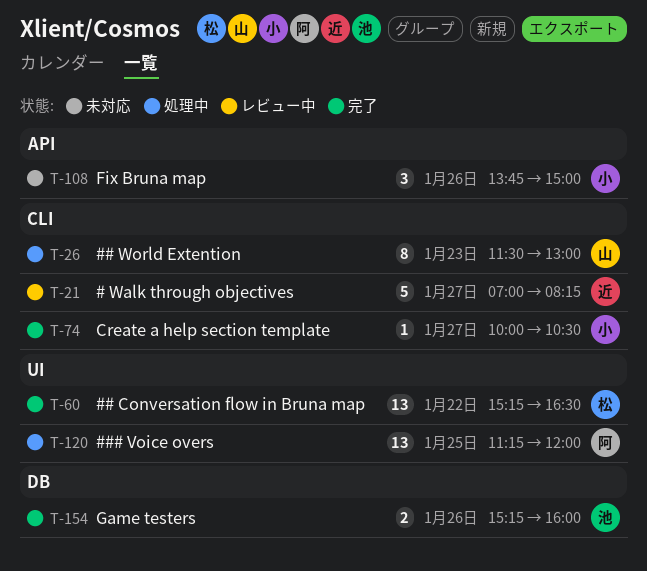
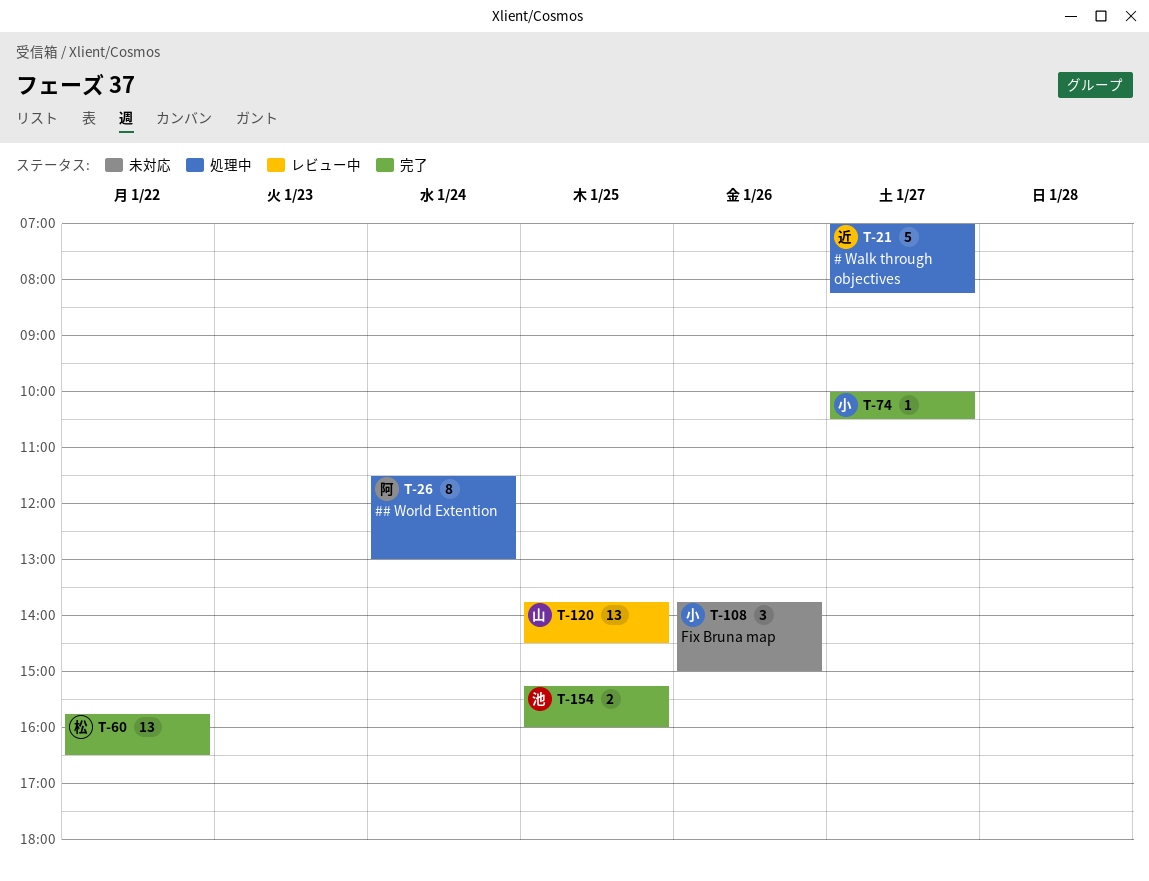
T-21, status: レビュー中 -> 処理中
T-26, owner: 山 -> 阿
T-26, day: Jan 23 -> Jan 24
T-60, begins: 15:15 -> 15:45
T-120, status: 処理中 -> レビュー中
T-120, owner: 阿 -> 山
T-120, begins: 11:15 -> 13:45
T-120, ends: 12:00 -> 14:30
T-154, day: Jan 26 -> Jan 25

